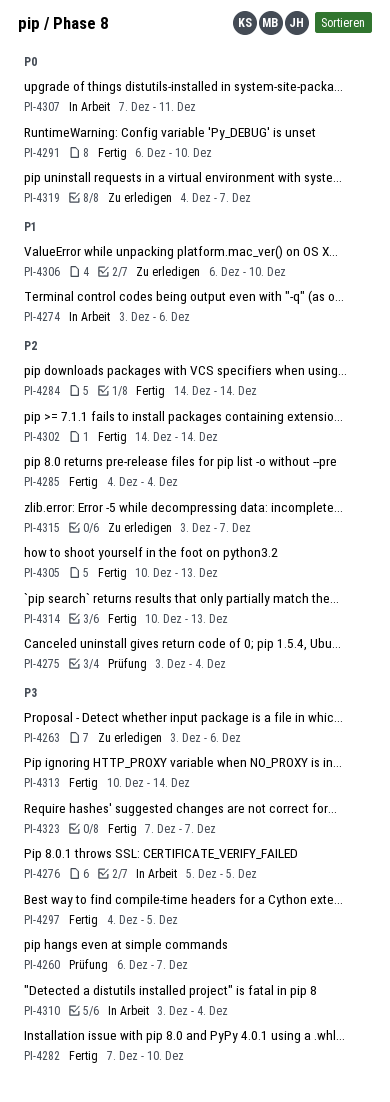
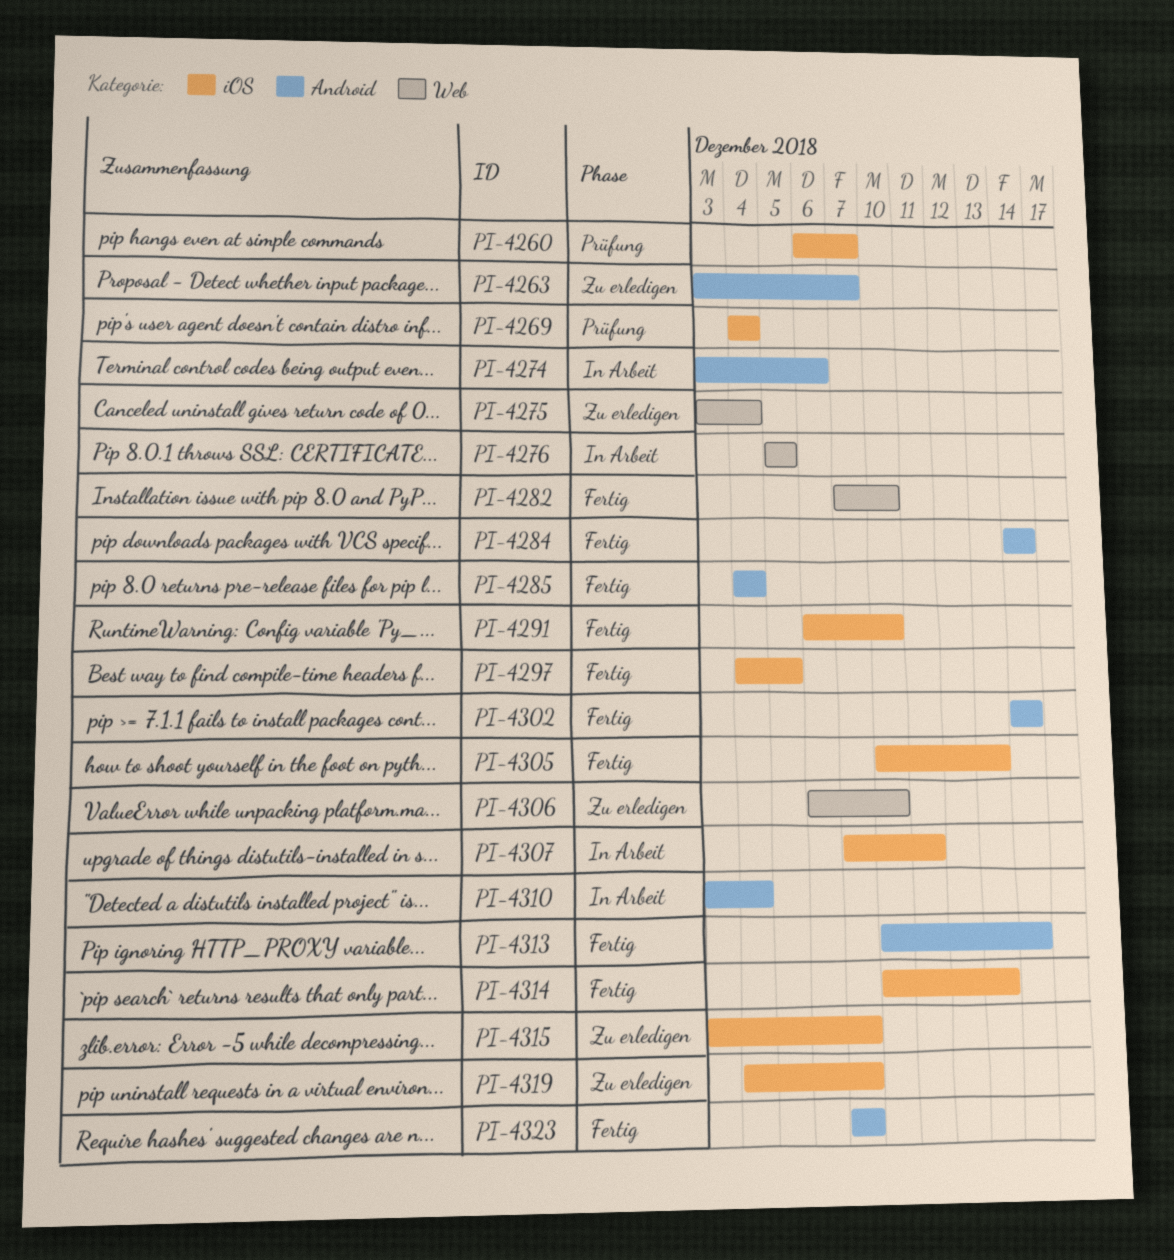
PI-4263, due: Dec 6 -> Dec 7
PI-4269: none -> present
PI-4275, status: Prüfung -> Zu erledigen

